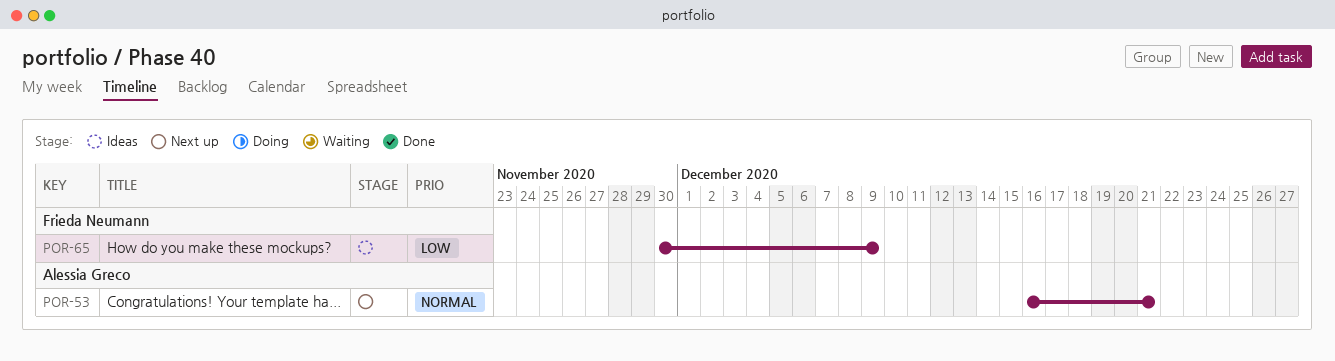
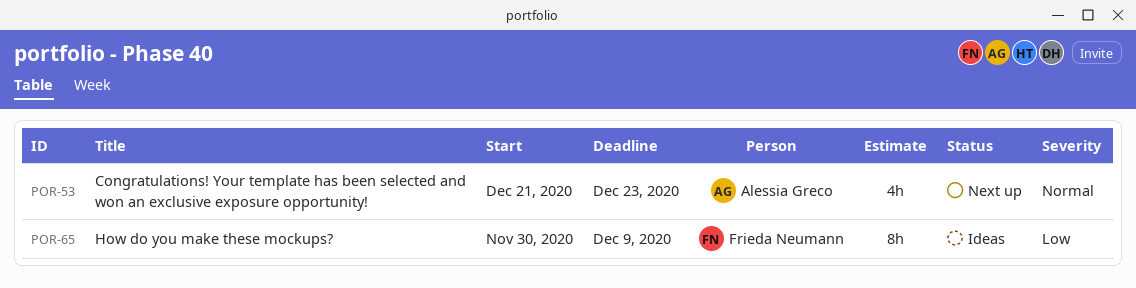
POR-53, start: Dec 16 -> Dec 21
POR-53, due: Dec 21 -> Dec 23

